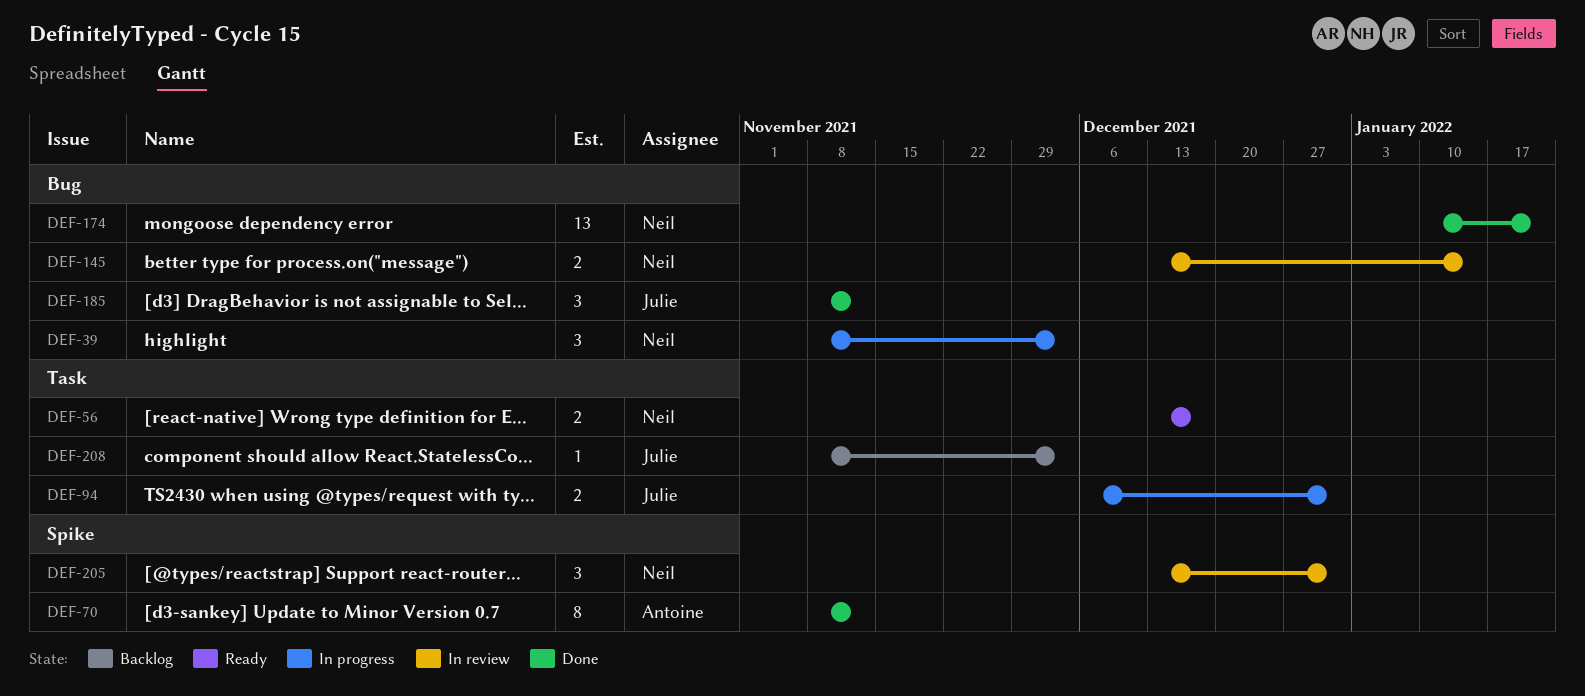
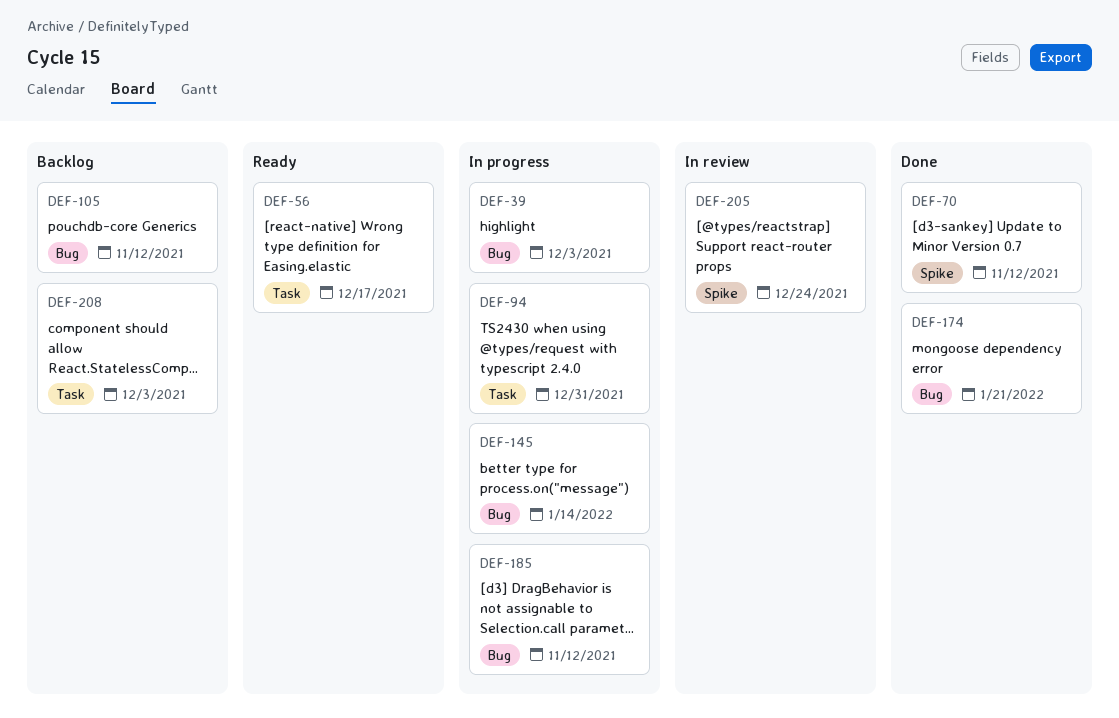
DEF-105: none -> present
DEF-145, status: In review -> In progress
DEF-185, status: Done -> In progress
DEF-205, due: Dec 31 -> Dec 24

